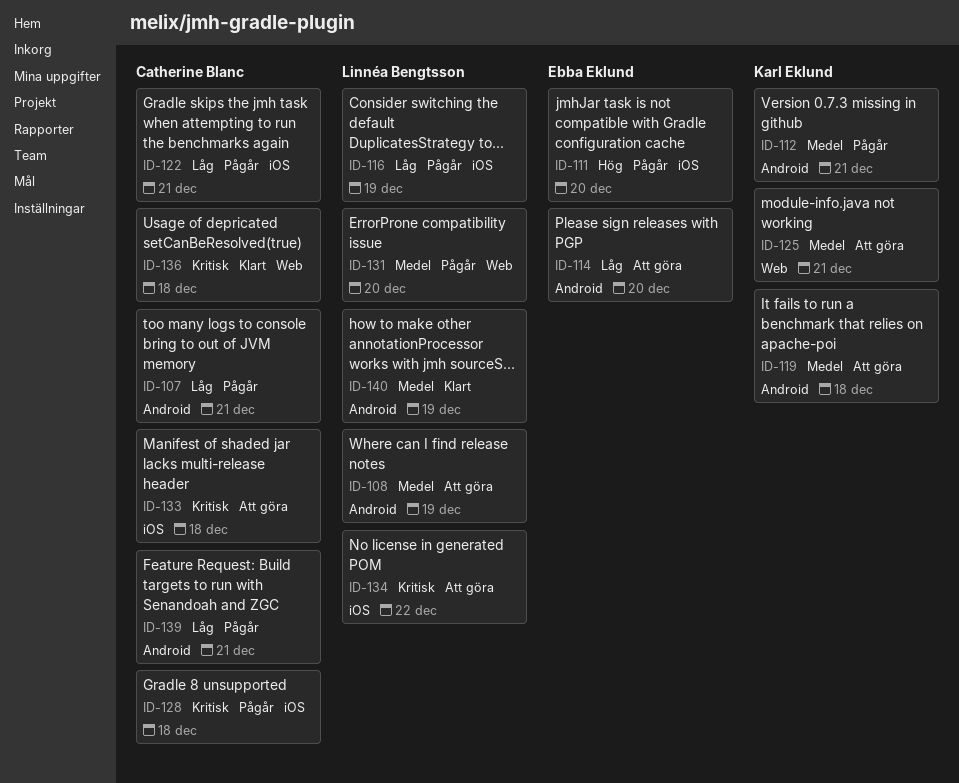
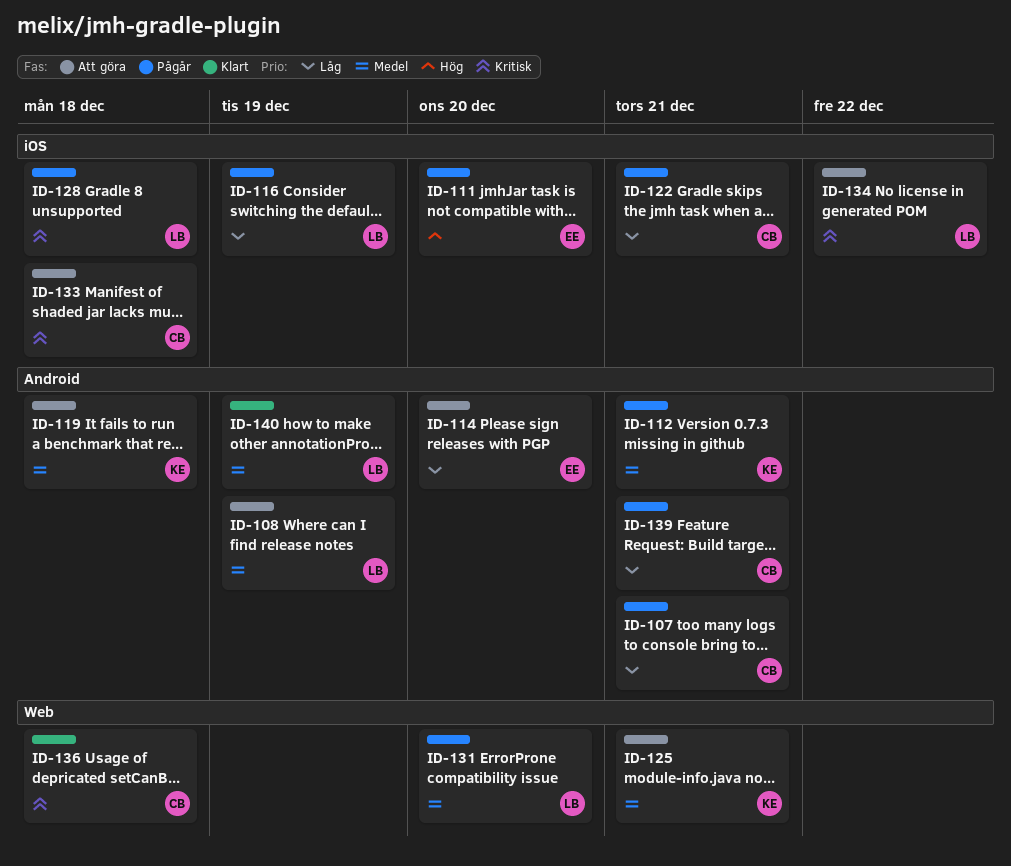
ID-128, owner: Catherine Blanc -> Linnéa Bengtsson

